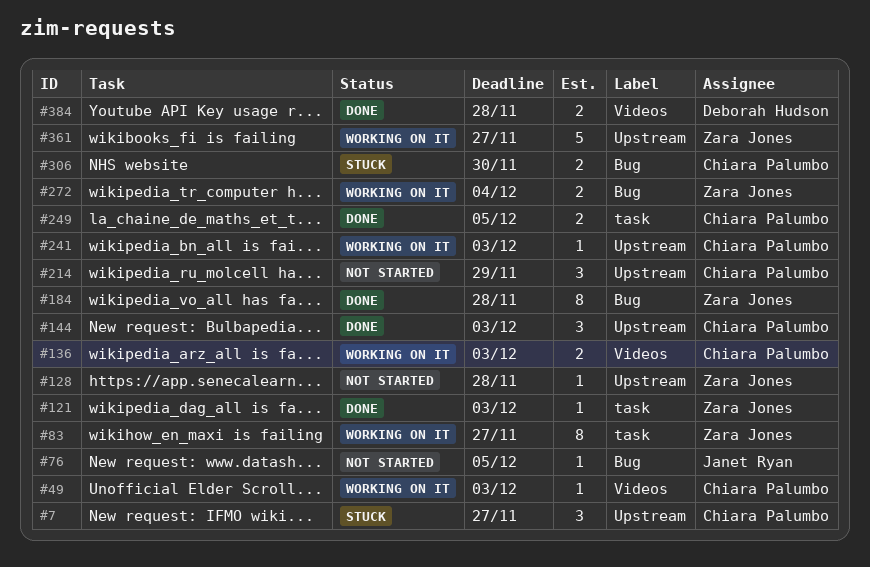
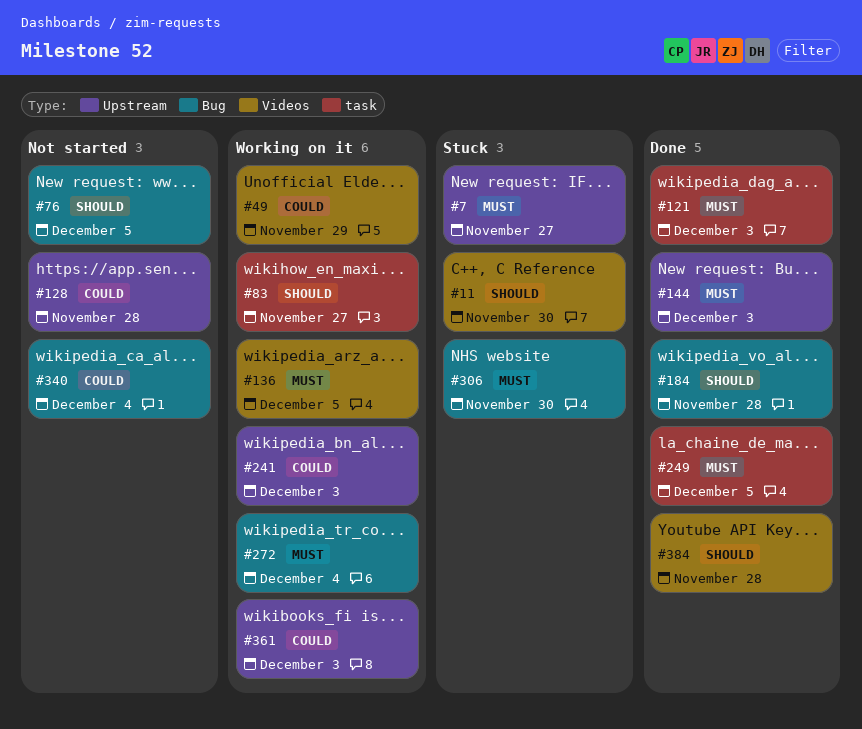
#11: none -> present
#49, due: Dec 3 -> Nov 29
#136, due: Dec 3 -> Dec 5
#214: present -> none
#340: none -> present
#361, due: Nov 27 -> Dec 3

